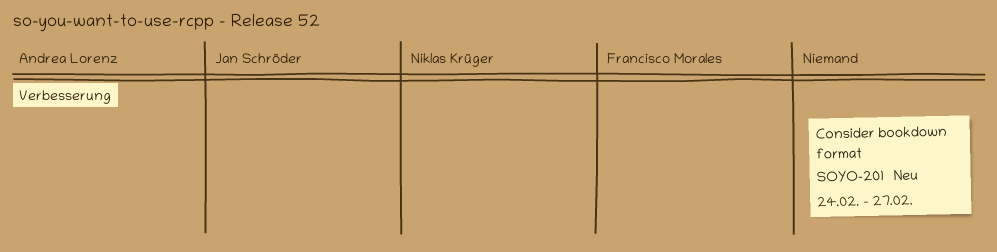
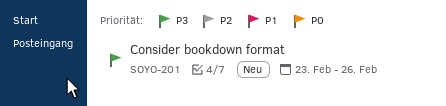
SOYO-201, start: Feb 24 -> Feb 23
SOYO-201, due: Feb 27 -> Feb 26

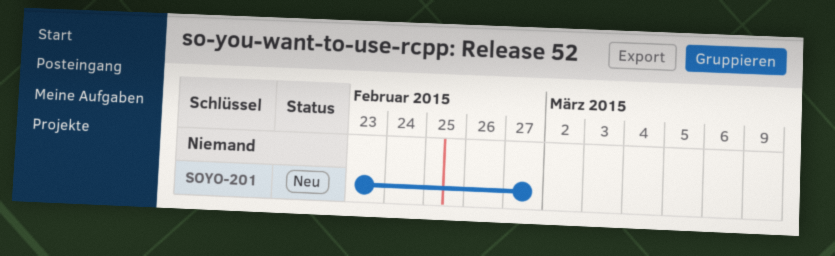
SOYO-201, due: Feb 26 -> Feb 27

